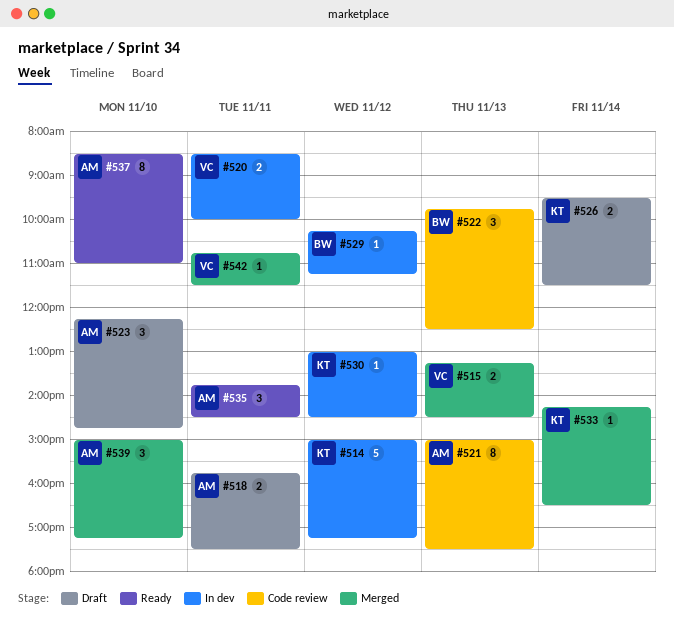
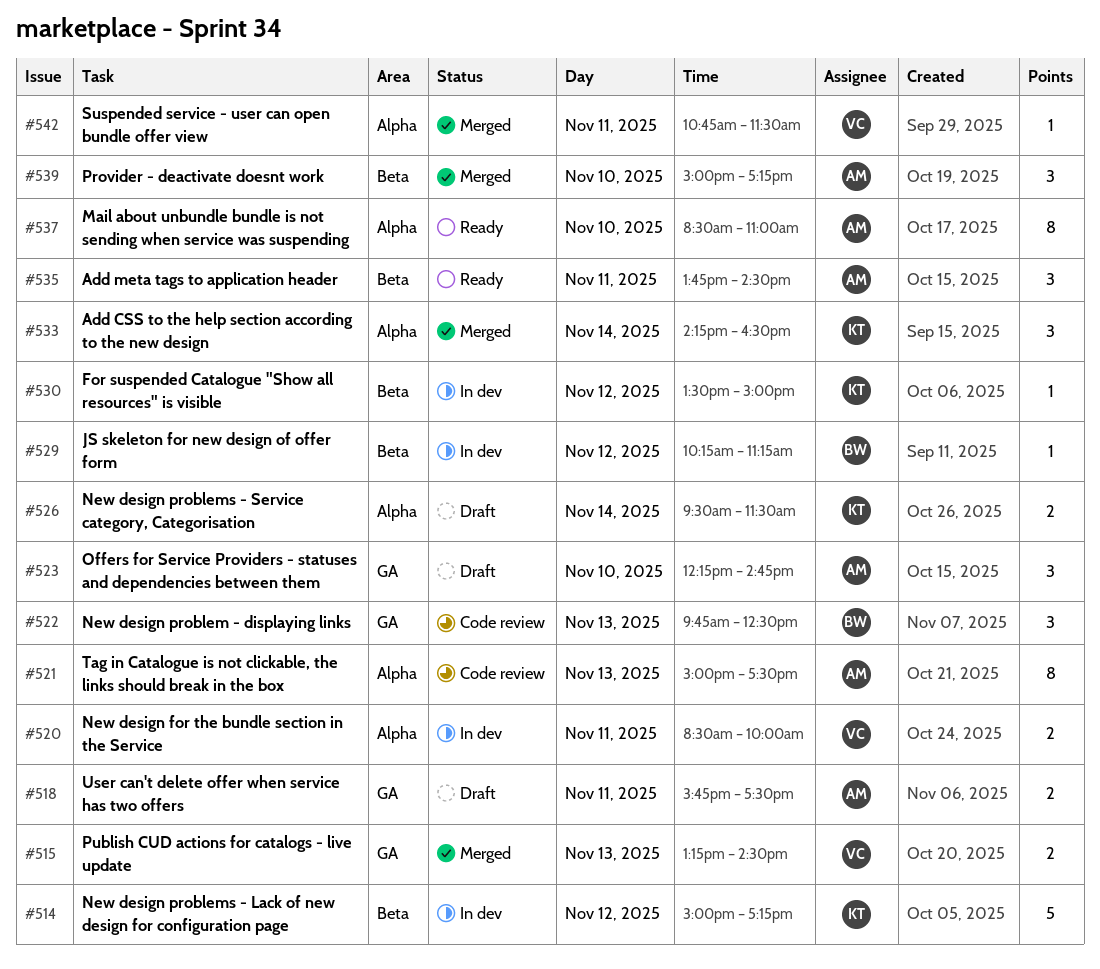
#530, begins: 13:00 -> 13:30
#530, ends: 14:30 -> 15:00
#533, estimate: 1 -> 3

